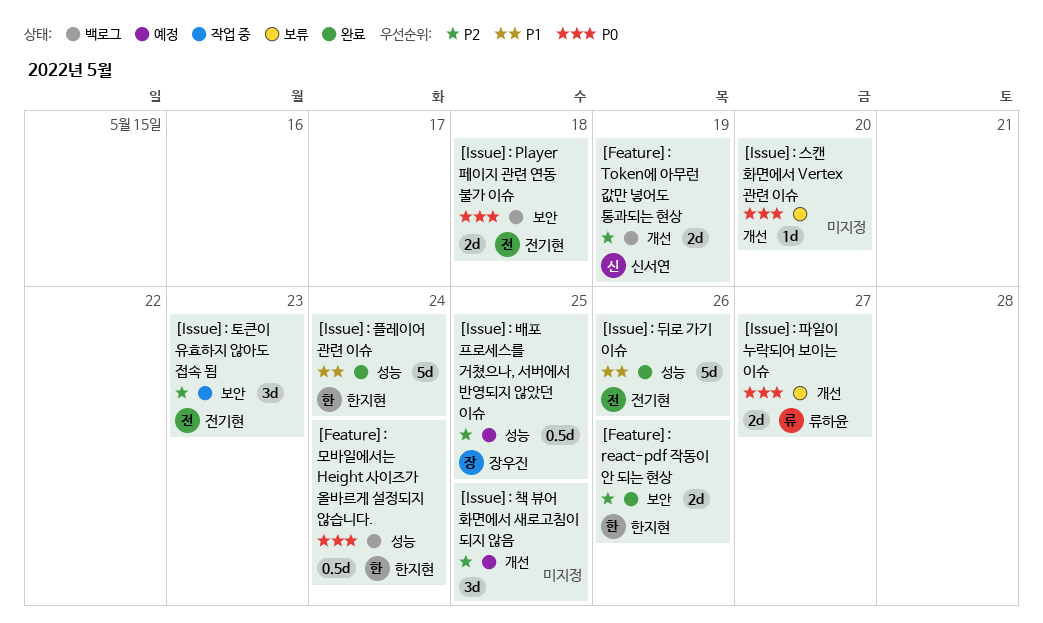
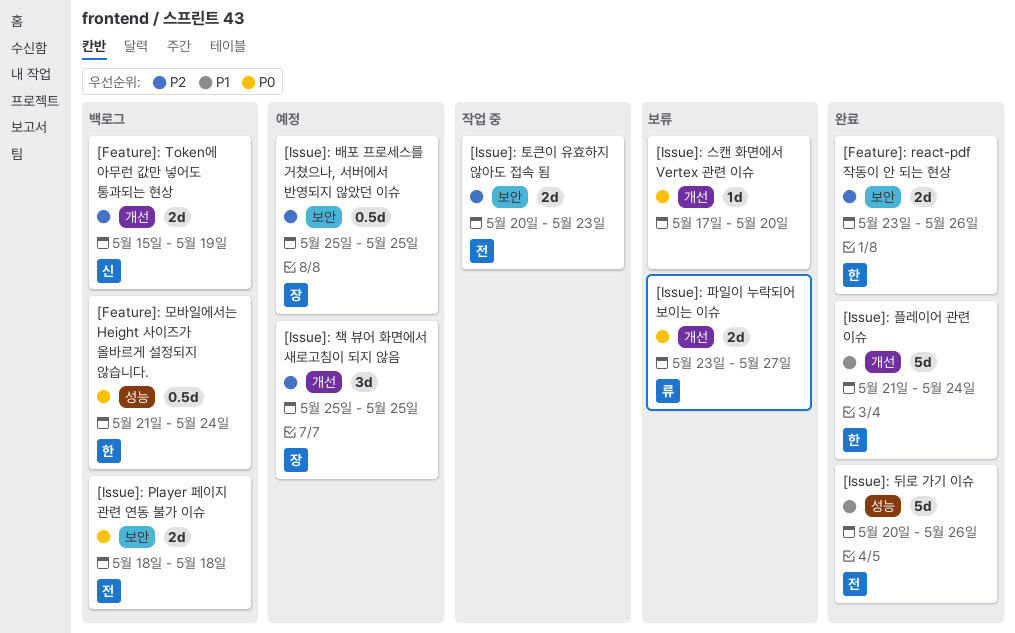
[Issue]: 배포 프로세스를 거쳤으나, 서버에서 반영되지 않았던 이슈, label: 성능 -> 보안
[Issue]: 책 뷰어 화면에서 새로고침이 되지 않음, owner: none -> 장우진
[Issue]: 토큰이 유효하지 않아도 접속 됨, estimate: 3d -> 2d
[Issue]: 플레이어 관련 이슈, label: 성능 -> 개선

